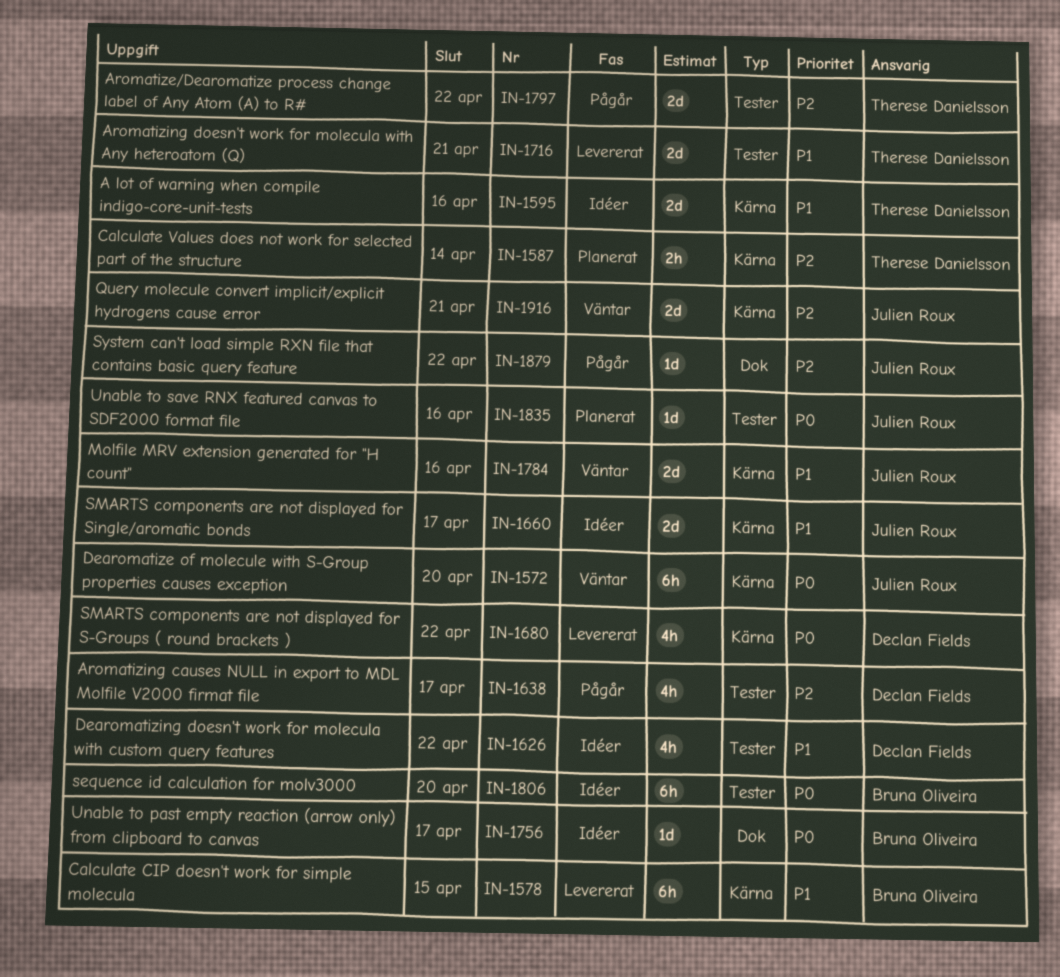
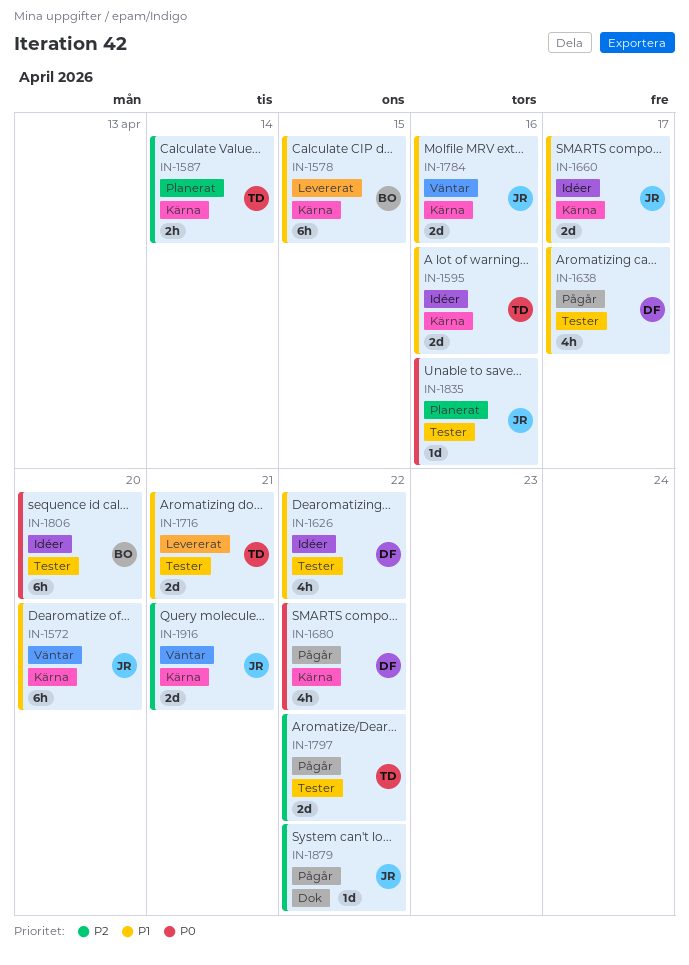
IN-1572, priority: P0 -> P1
IN-1638, priority: P2 -> P1
IN-1680, status: Levererat -> Pågår
IN-1756: present -> none

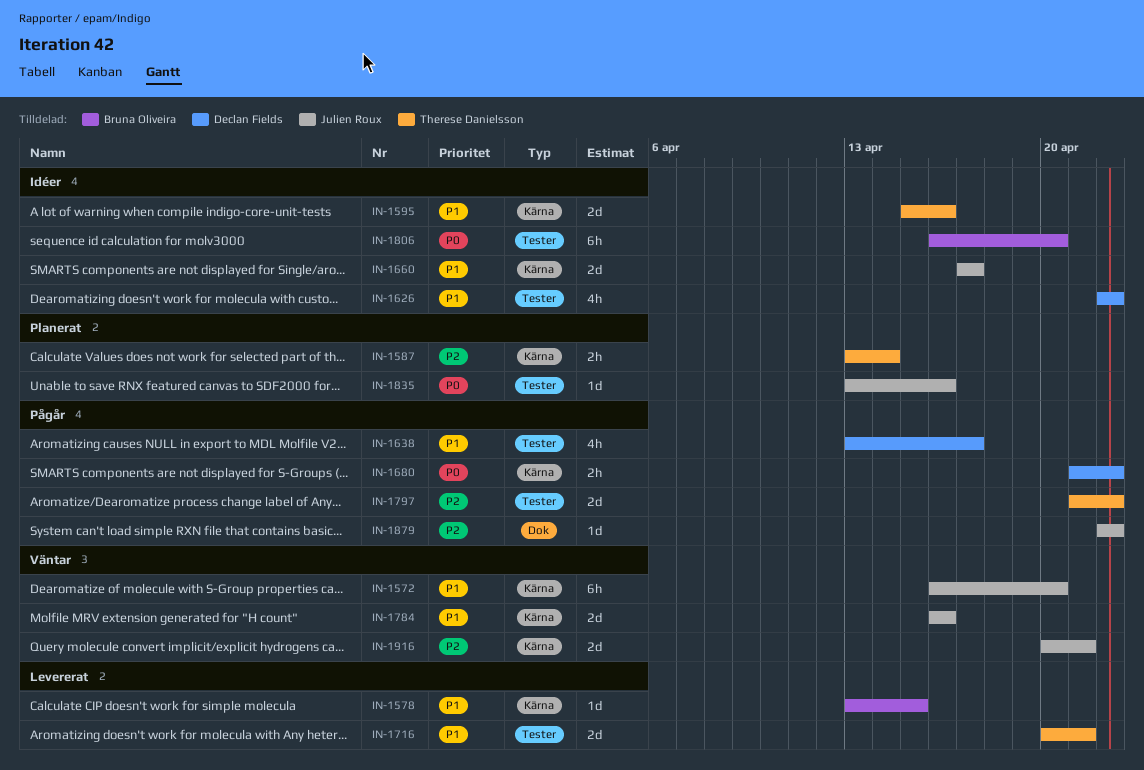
IN-1578, estimate: 6h -> 1d
IN-1680, estimate: 4h -> 2h

